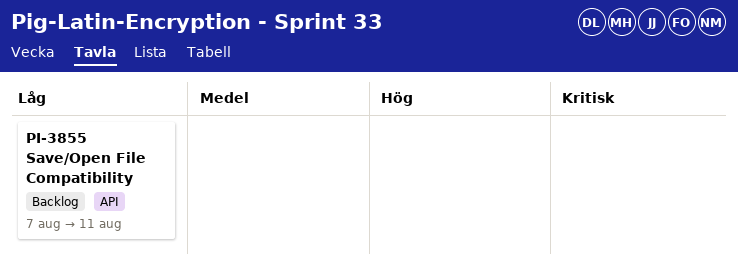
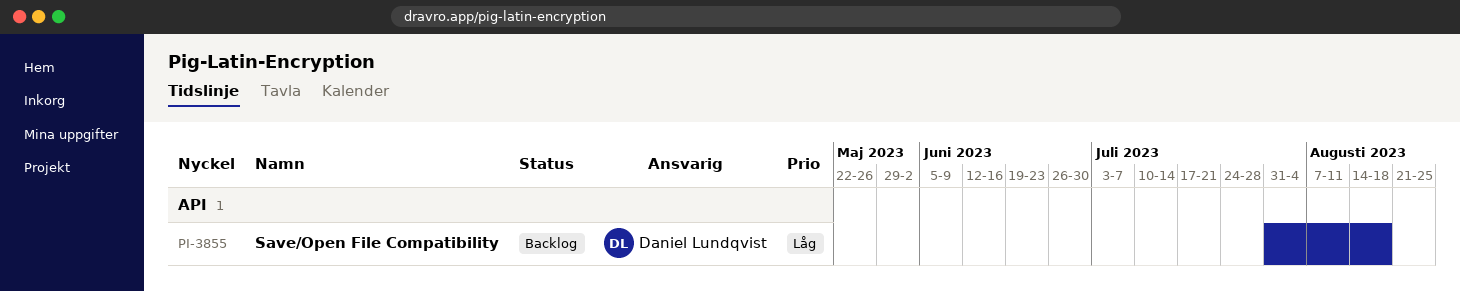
PI-3855, start: Aug 7 -> Jul 31
PI-3855, due: Aug 11 -> Aug 18

